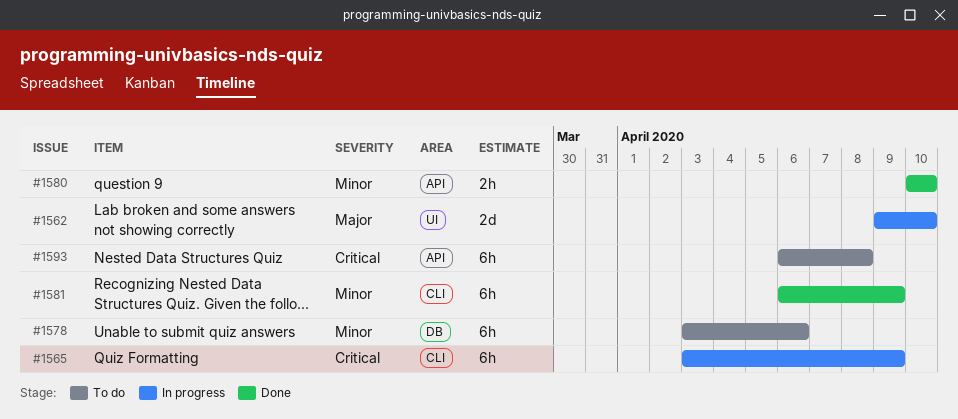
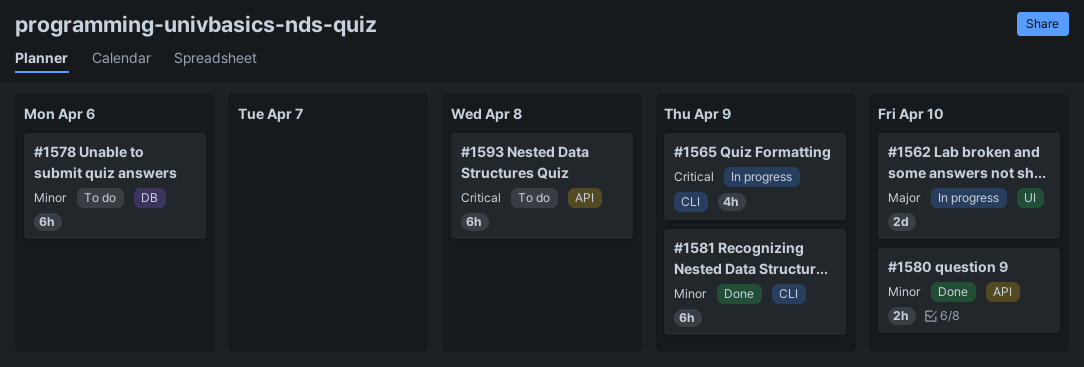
#1565, estimate: 6h -> 4h

